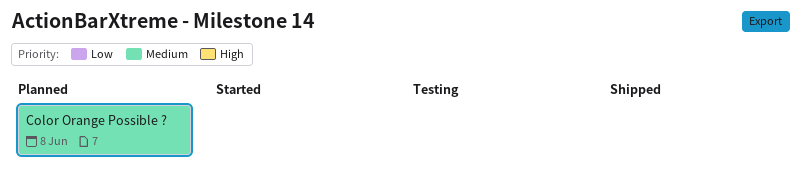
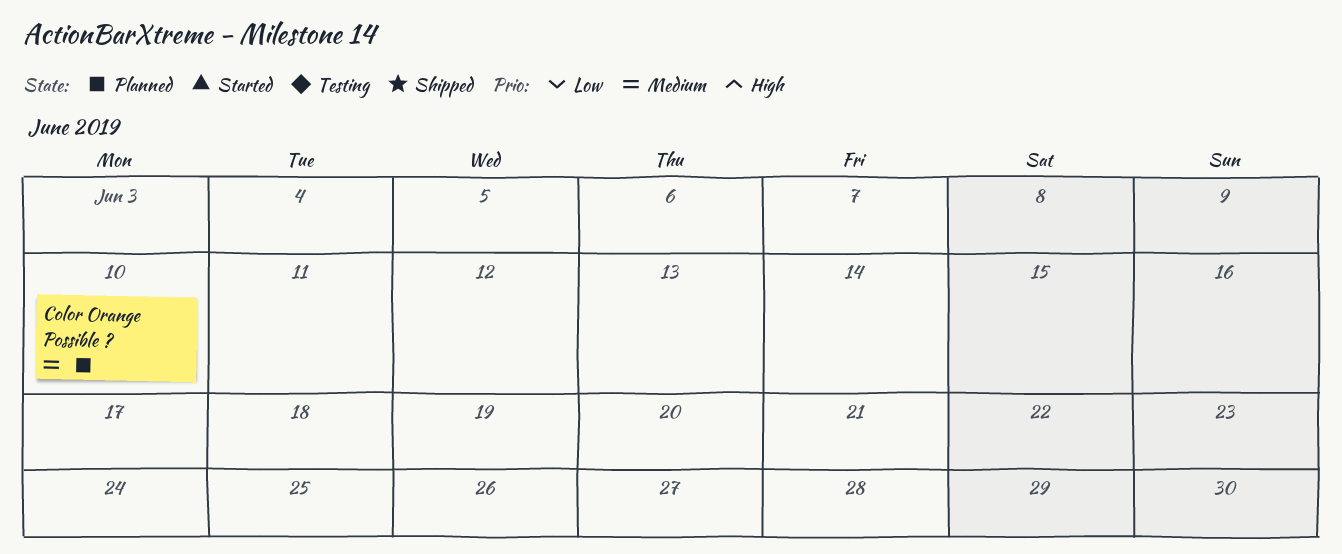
Color Orange Possible ?, due: Jun 8 -> Jun 10

